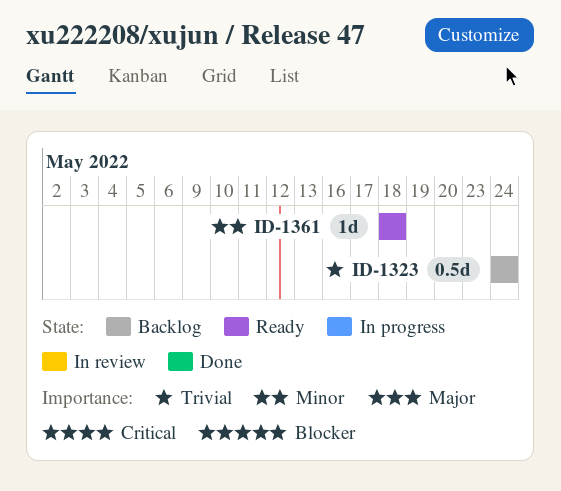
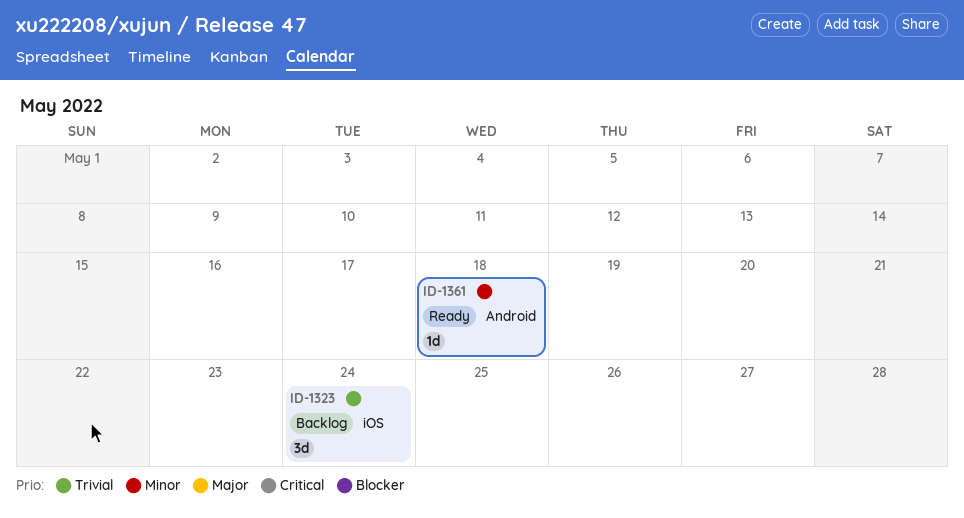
ID-1323, estimate: 0.5d -> 3d

